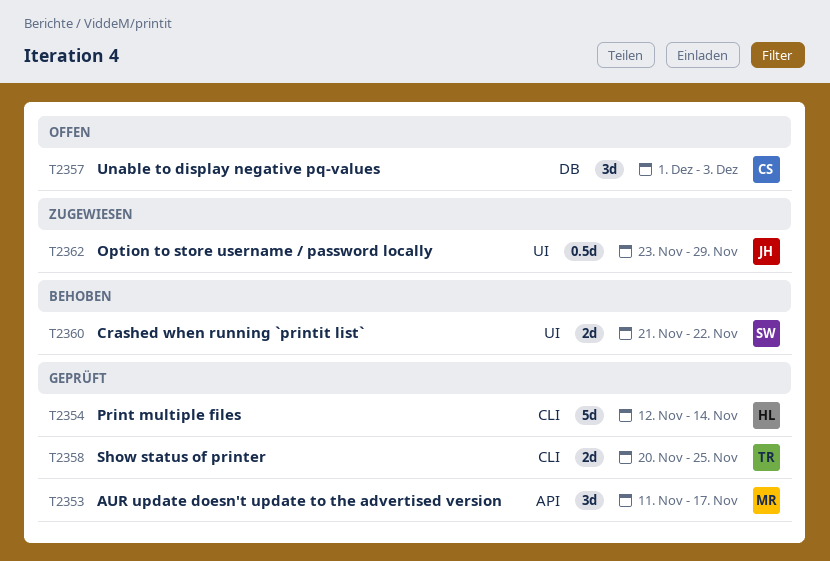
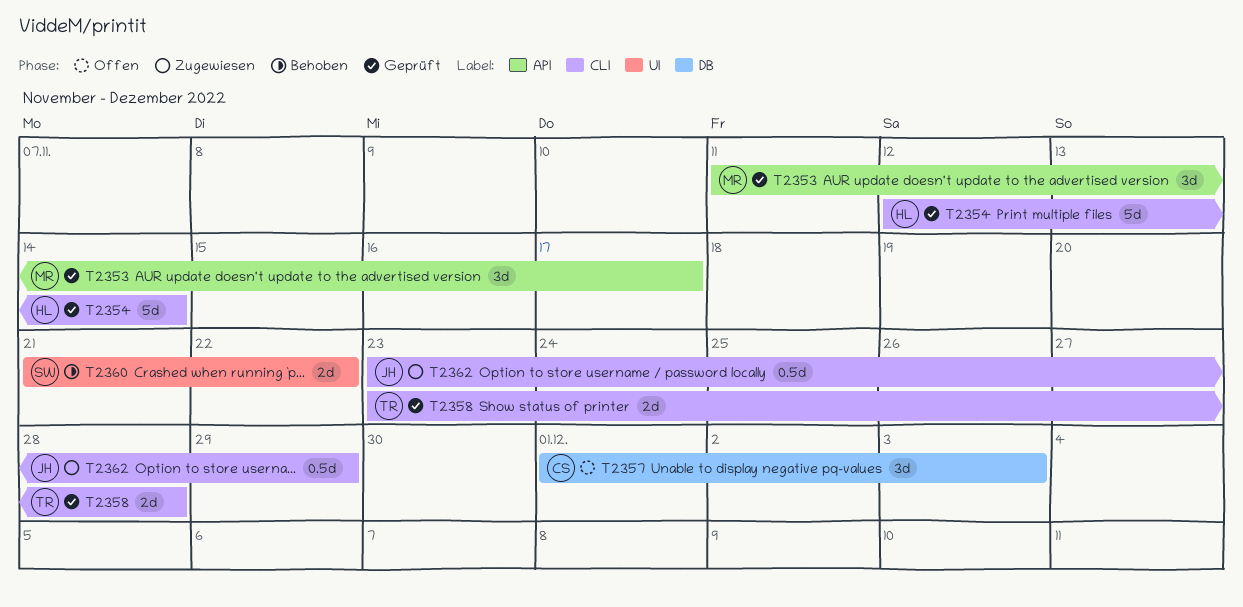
T2358, start: Nov 20 -> Nov 23
T2358, due: Nov 25 -> Nov 28
T2362, label: UI -> CLI

